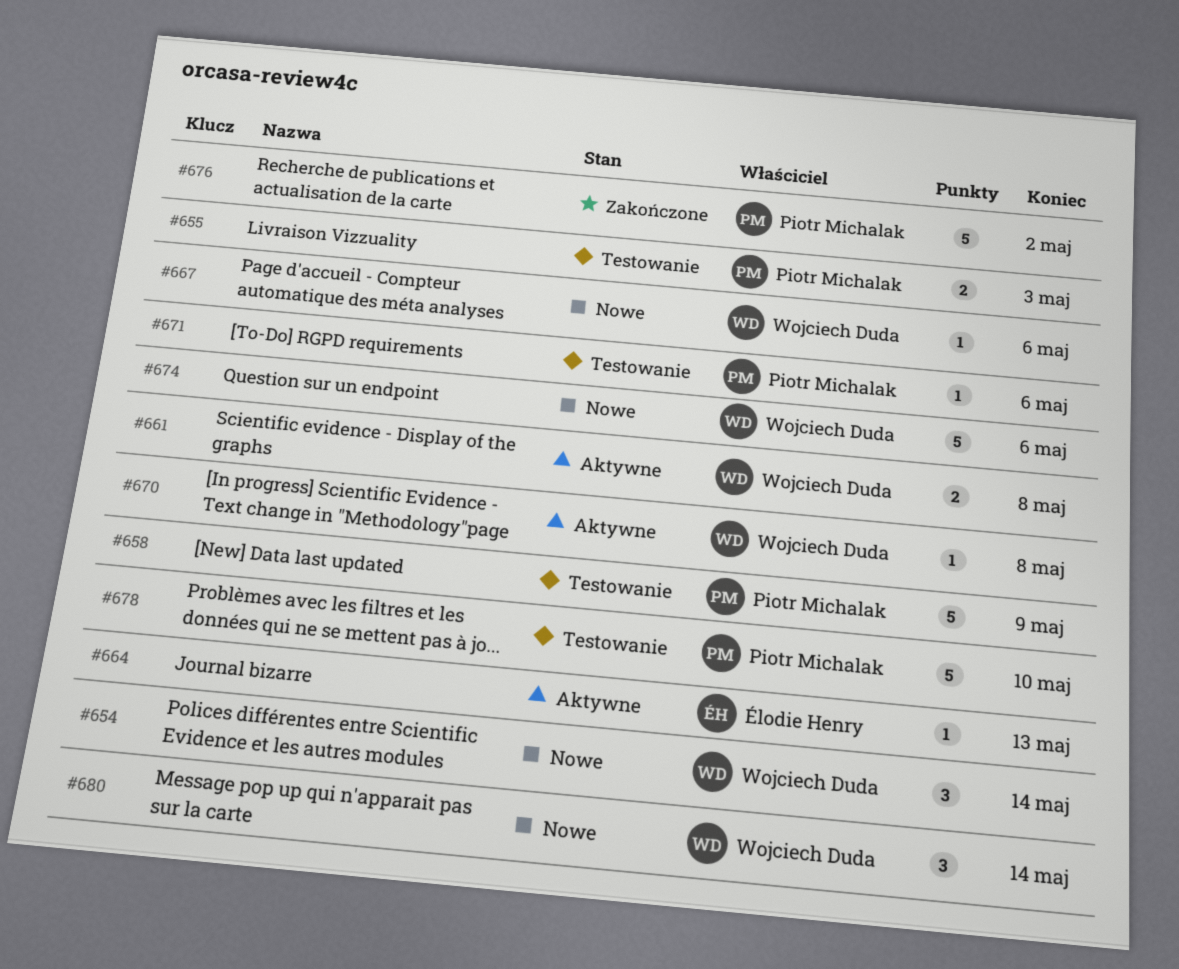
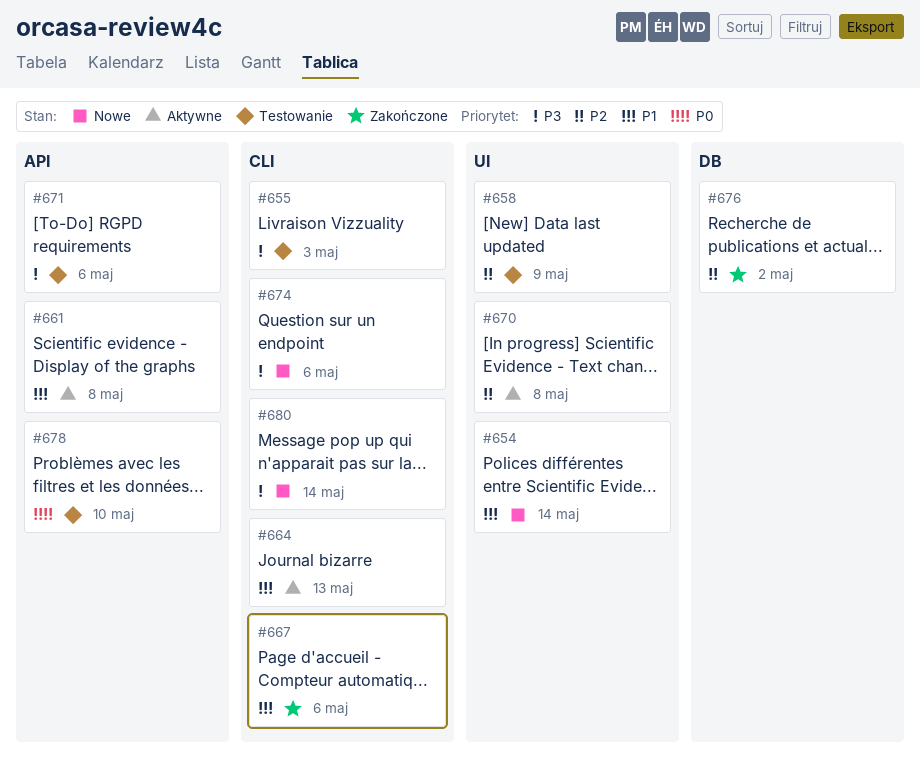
#667, status: Nowe -> Zakończone

